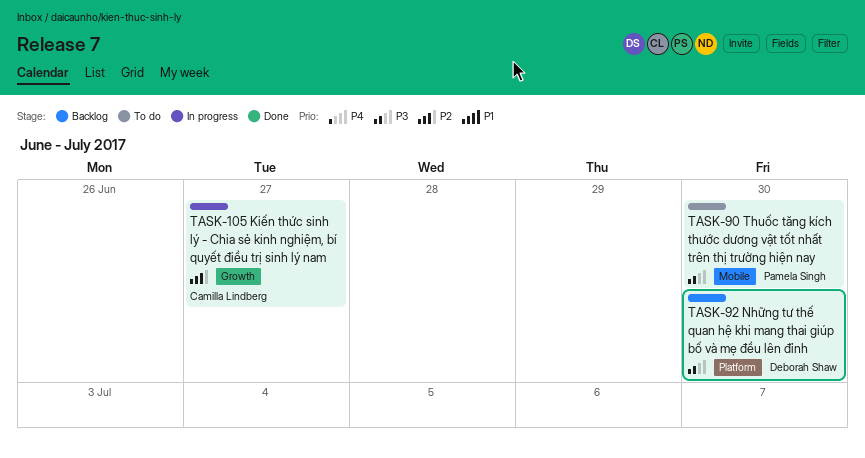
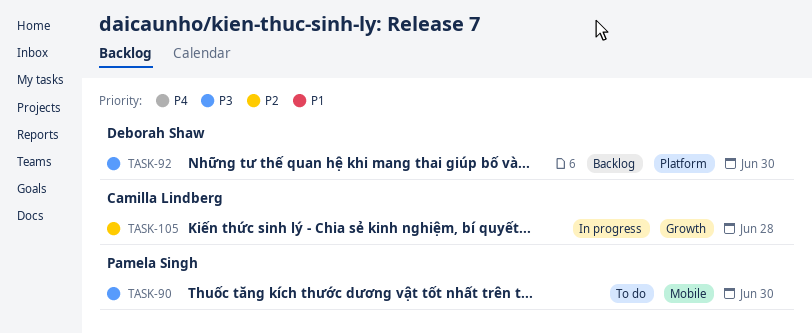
TASK-105, due: Jun 27 -> Jun 28

